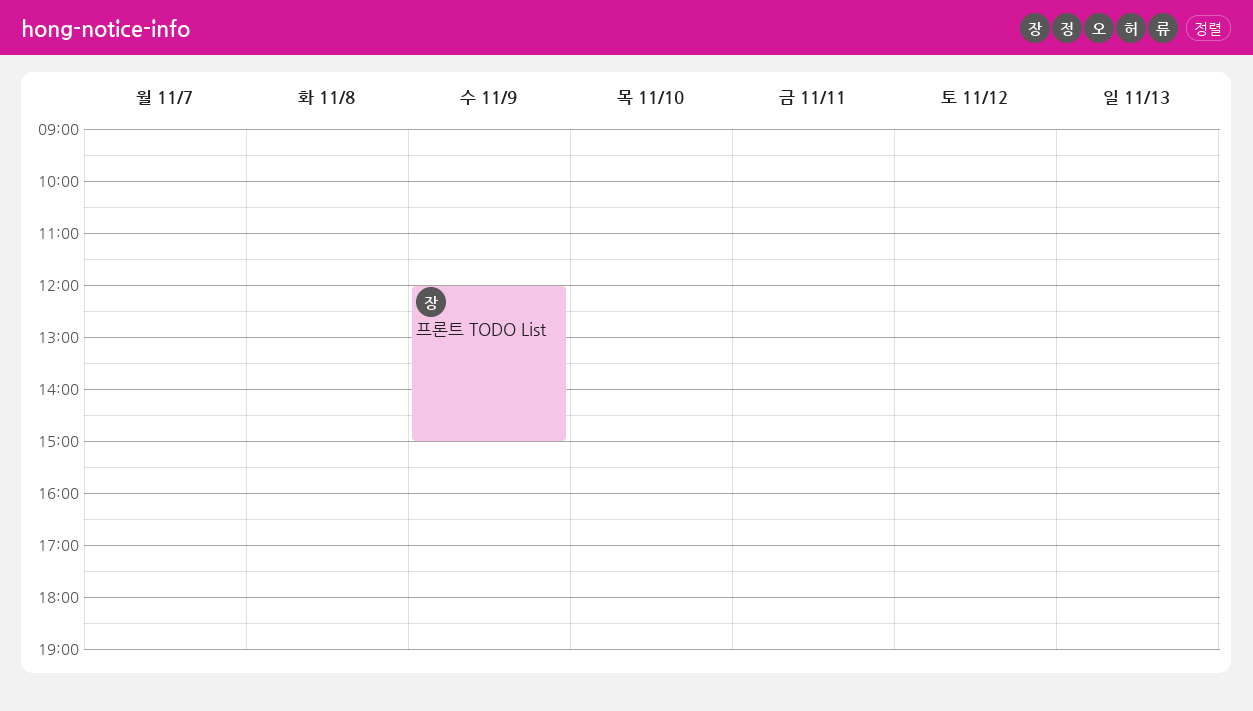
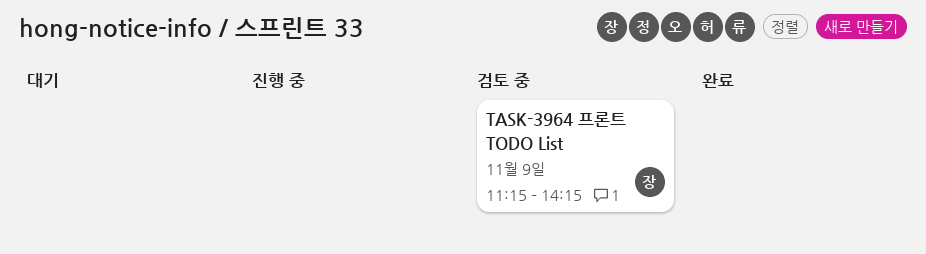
프론트 TODO List, begins: 12:00 -> 11:15
프론트 TODO List, ends: 15:00 -> 14:15

